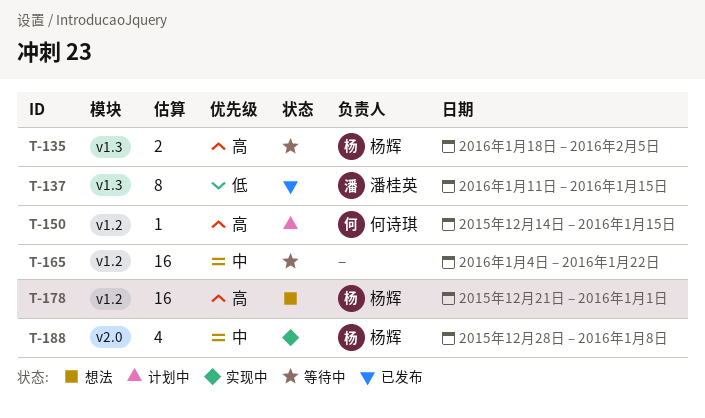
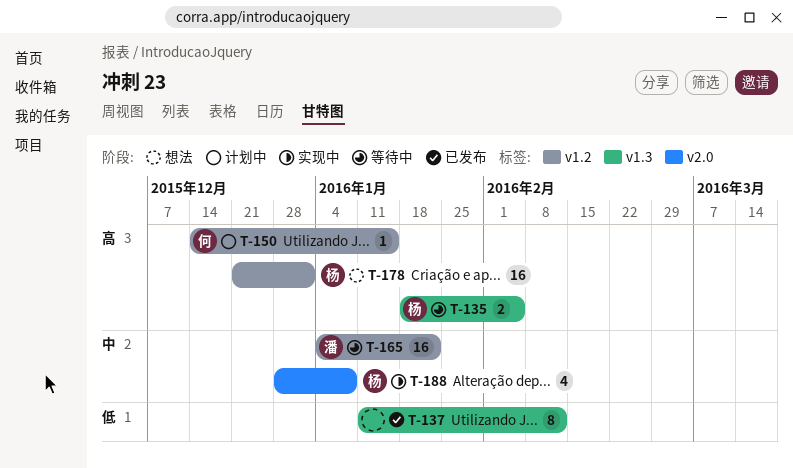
T-137, owner: 潘桂英 -> none
T-137, due: Jan 15 -> Feb 12
T-165, owner: none -> 潘桂英

